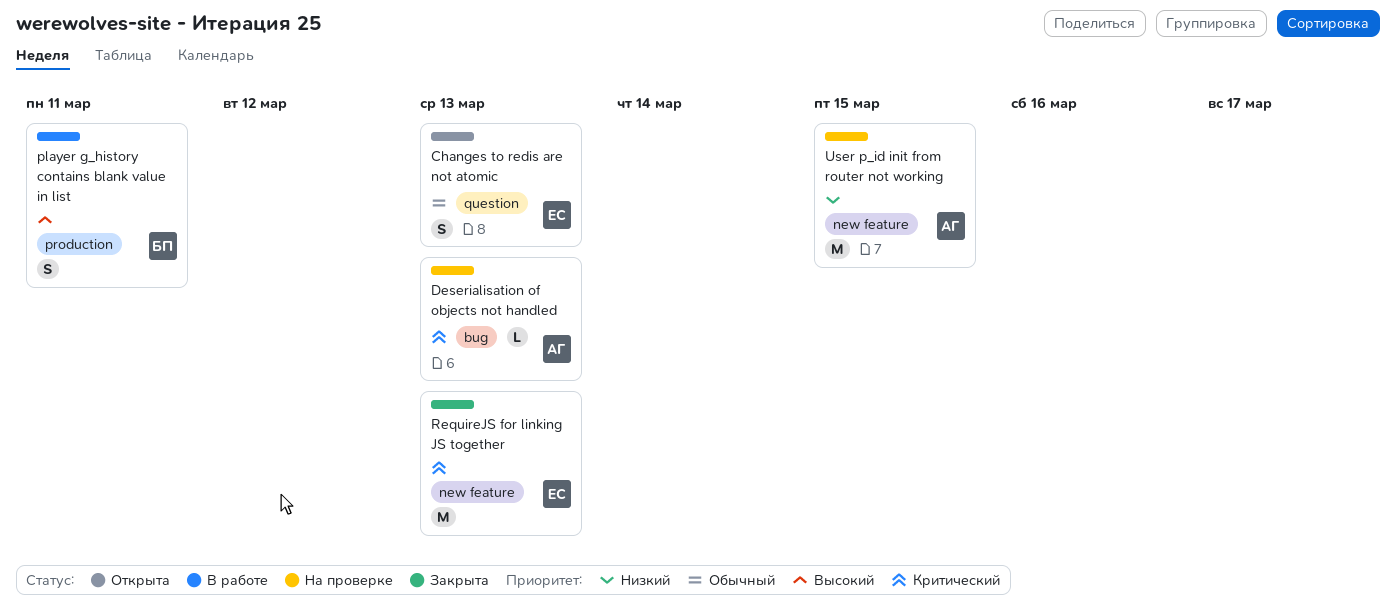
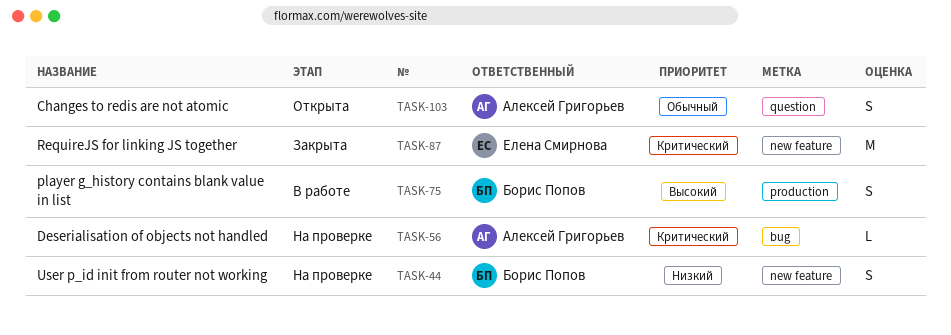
Changes to redis are not atomic, owner: Елена Смирнова -> Алексей Григорьев
User p_id init from router not working, owner: Алексей Григорьев -> Борис Попов
User p_id init from router not working, estimate: M -> S

